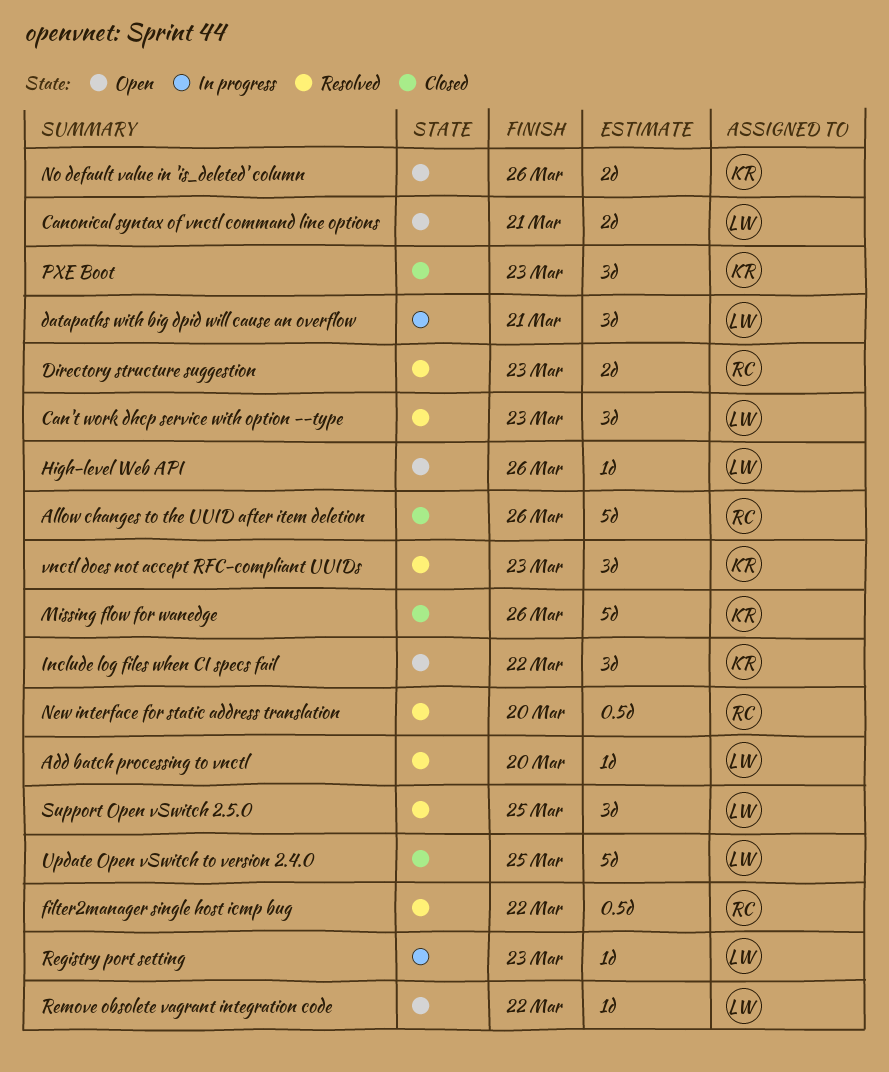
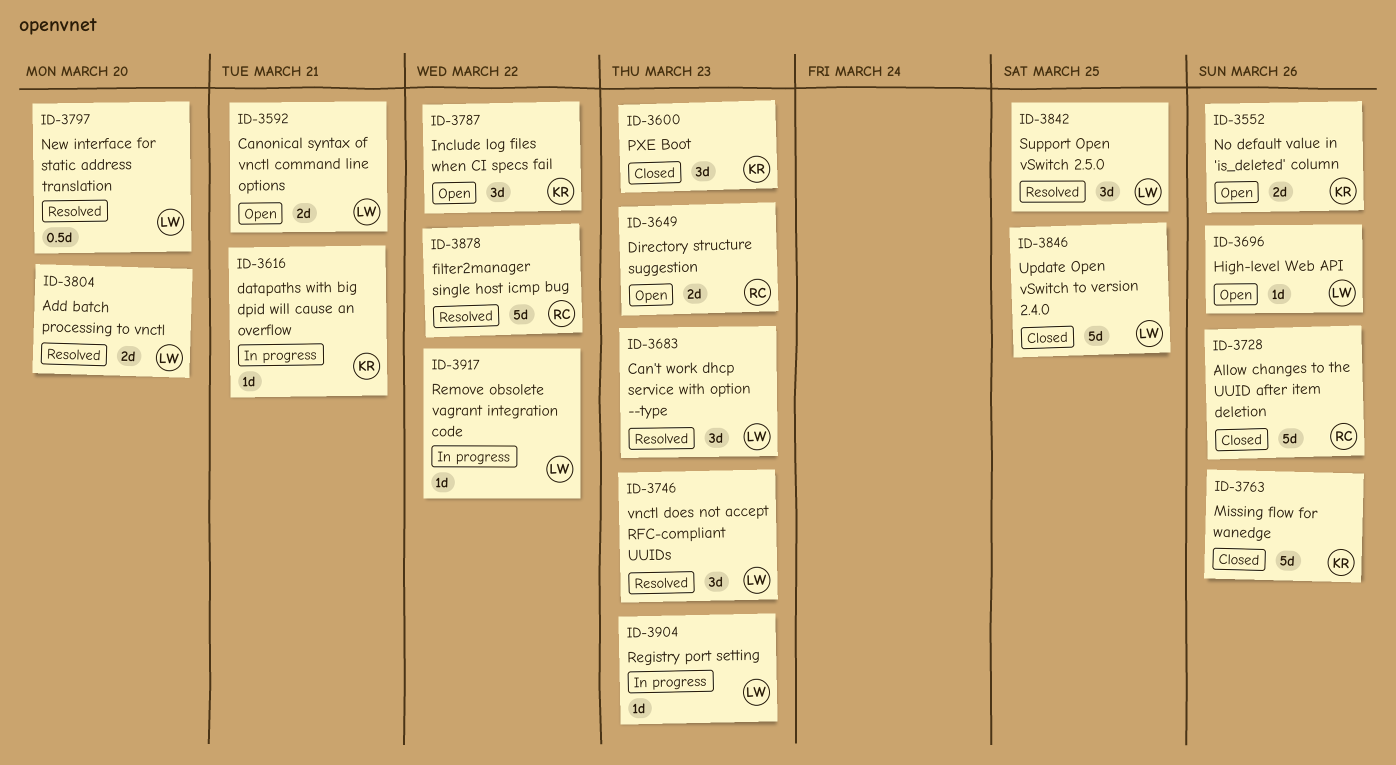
Add batch processing to vnctl, estimate: 1d -> 2d
datapaths with big dpid will cause an overflow, owner: LW -> KR
datapaths with big dpid will cause an overflow, estimate: 3d -> 1d
Directory structure suggestion, status: Resolved -> Open
filter2manager single host icmp bug, estimate: 0.5d -> 5d
New interface for static address translation, owner: RC -> LW
Remove obsolete vagrant integration code, status: Open -> In progress
vnctl does not accept RFC-compliant UUIDs, owner: KR -> LW

